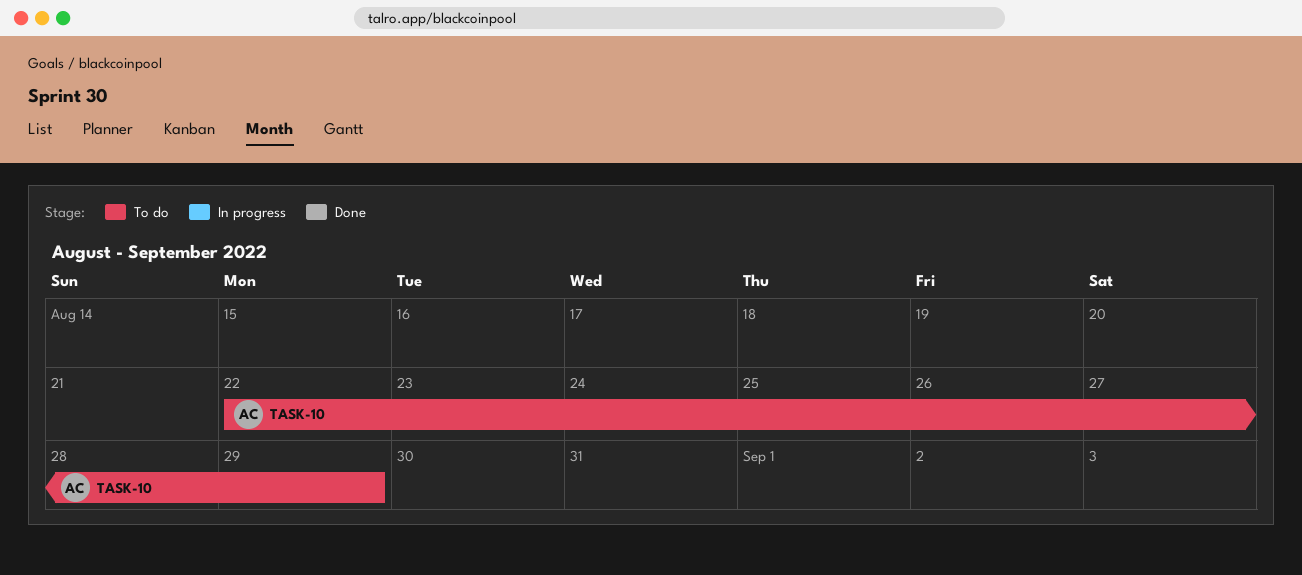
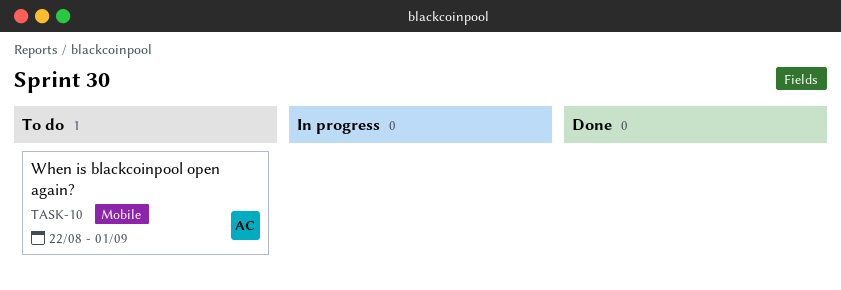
TASK-10, due: Aug 29 -> Sep 1

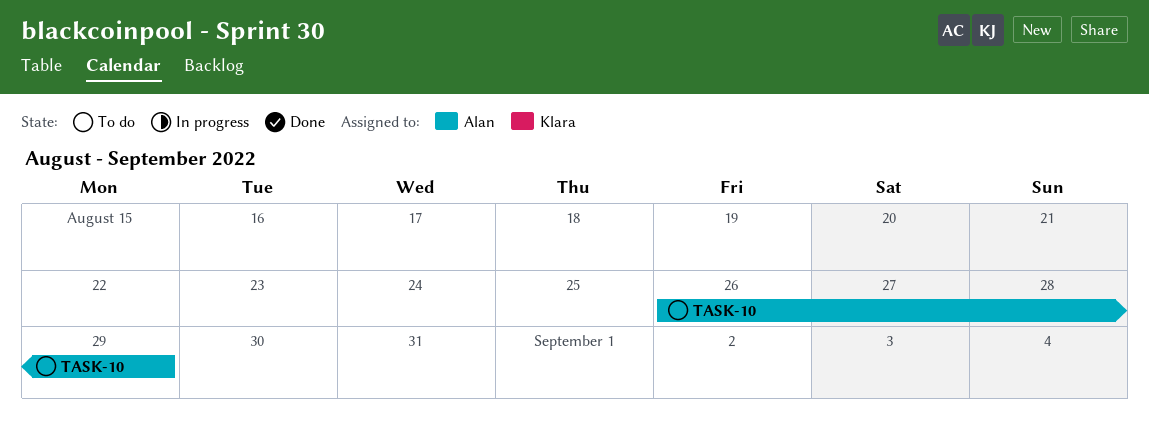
TASK-10, start: Aug 22 -> Aug 26
TASK-10, due: Sep 1 -> Aug 29

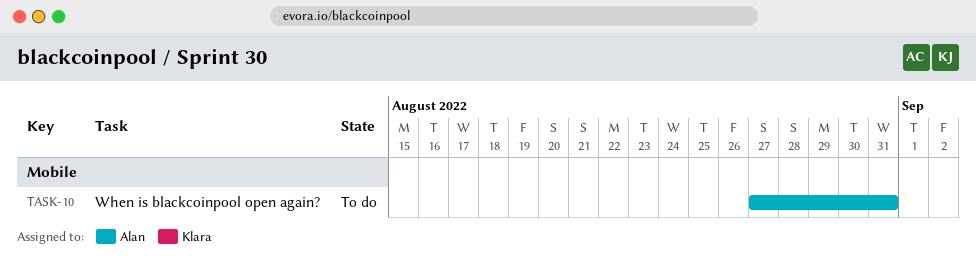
TASK-10, start: Aug 26 -> Aug 27
TASK-10, due: Aug 29 -> Aug 31

